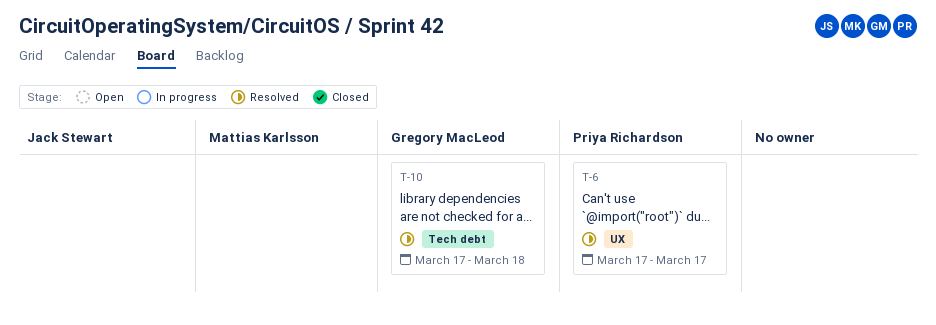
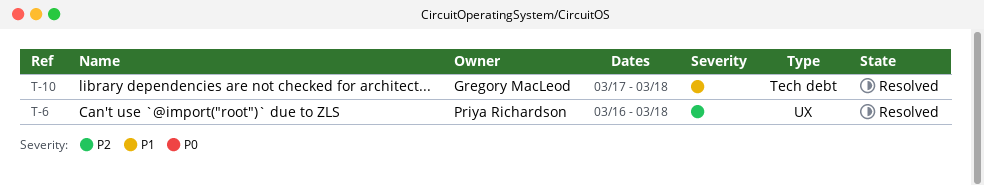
T-6, start: Mar 17 -> Mar 16
T-6, due: Mar 17 -> Mar 18

